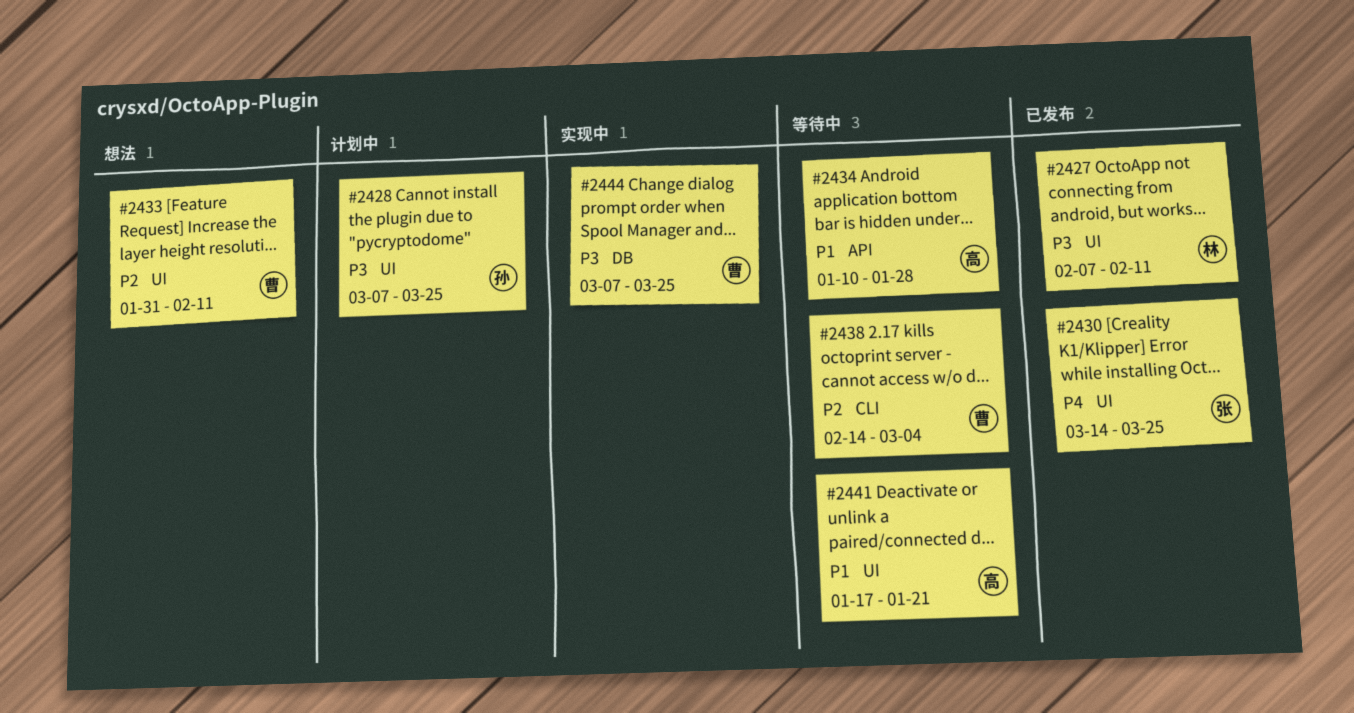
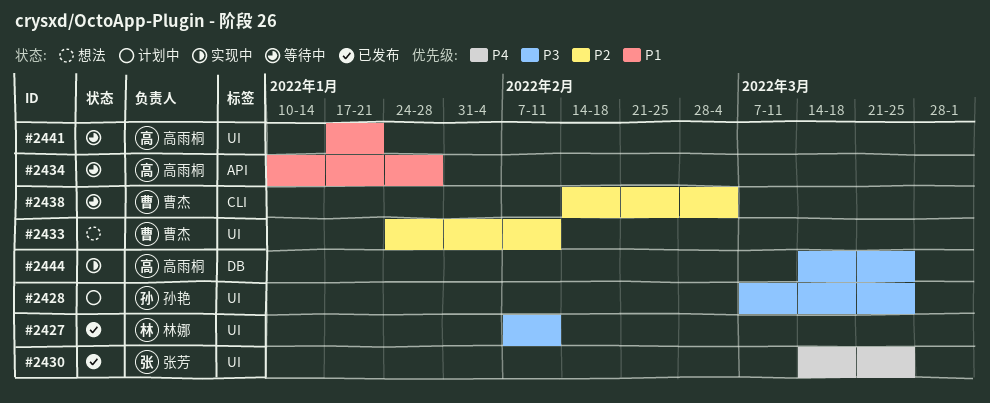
#2433, start: Jan 31 -> Jan 24
#2444, owner: 曹杰 -> 高雨桐
#2444, start: Mar 7 -> Mar 14

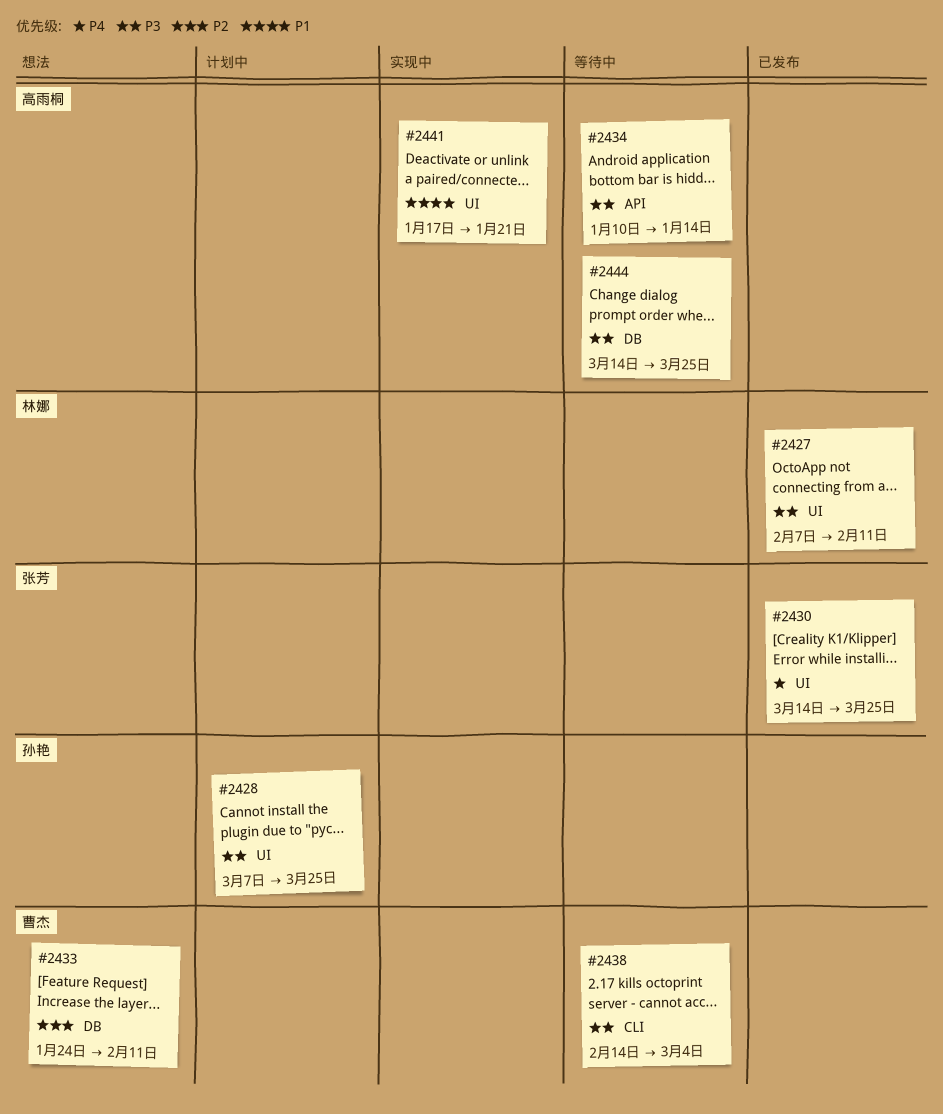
#2433, label: UI -> DB
#2434, priority: P1 -> P3
#2434, due: Jan 28 -> Jan 14
#2438, priority: P2 -> P3
#2441, status: 等待中 -> 实现中
#2444, status: 实现中 -> 等待中

